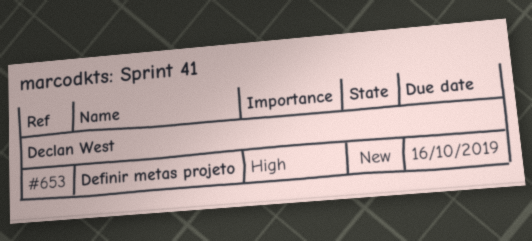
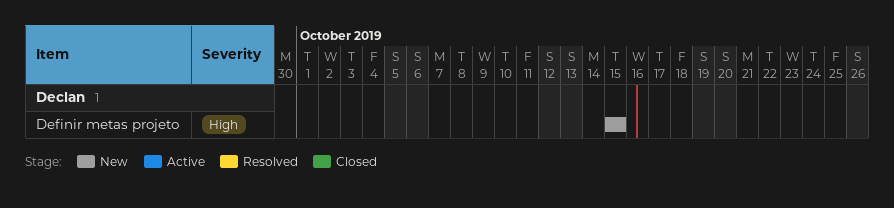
Definir metas projeto, due: Oct 16 -> Oct 15

